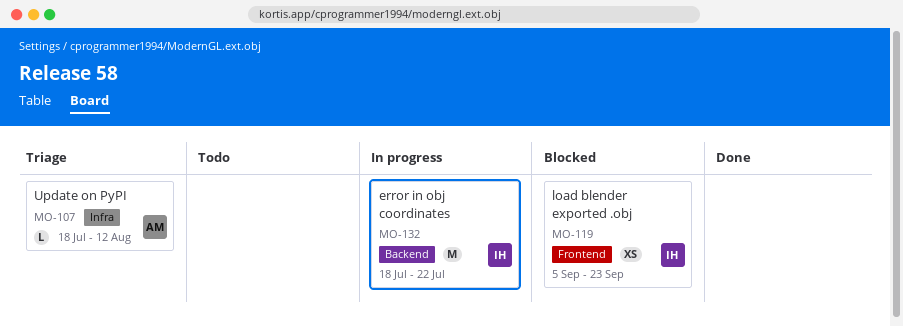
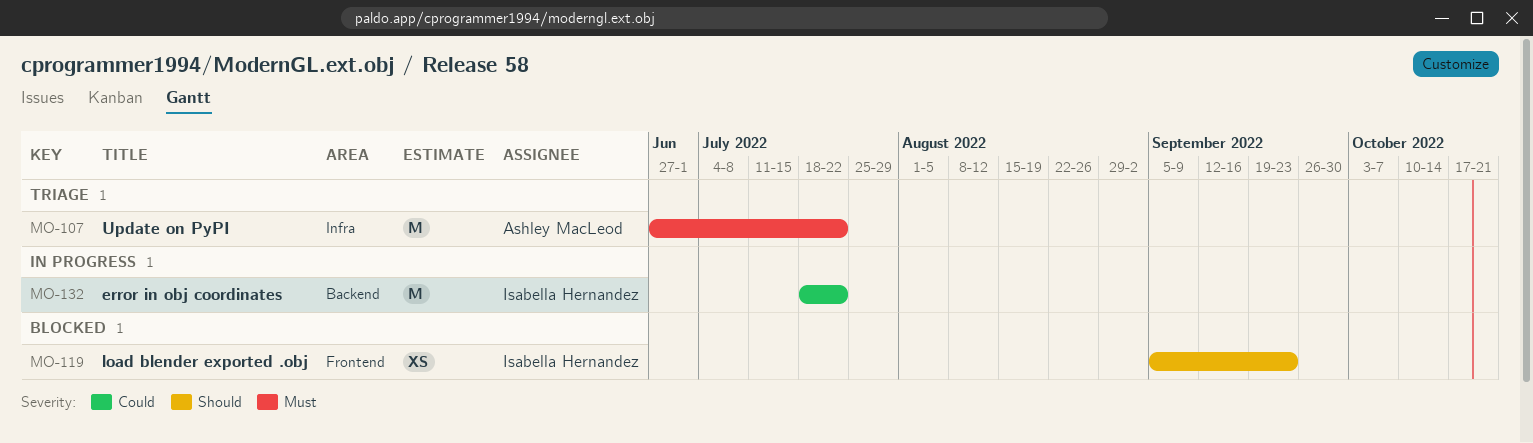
MO-107, estimate: L -> M
MO-107, start: Jul 18 -> Jun 27
MO-107, due: Aug 12 -> Jul 22

